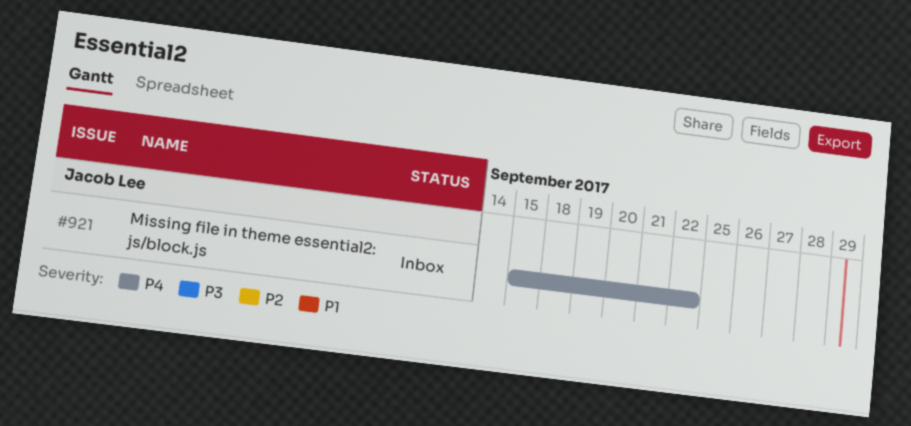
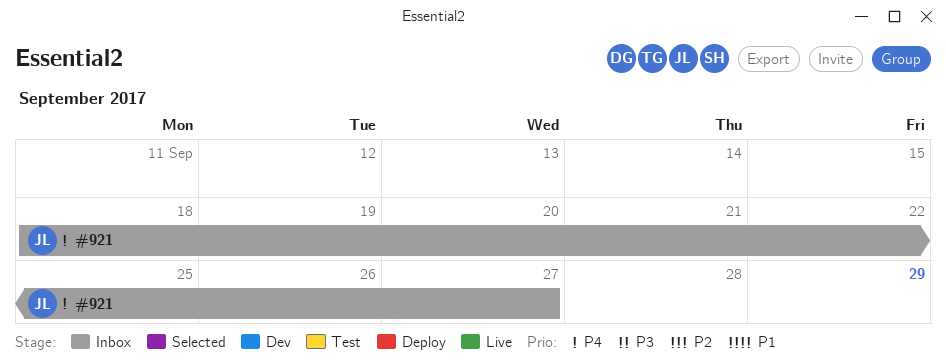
#921, start: Sep 15 -> Sep 18
#921, due: Sep 22 -> Sep 27

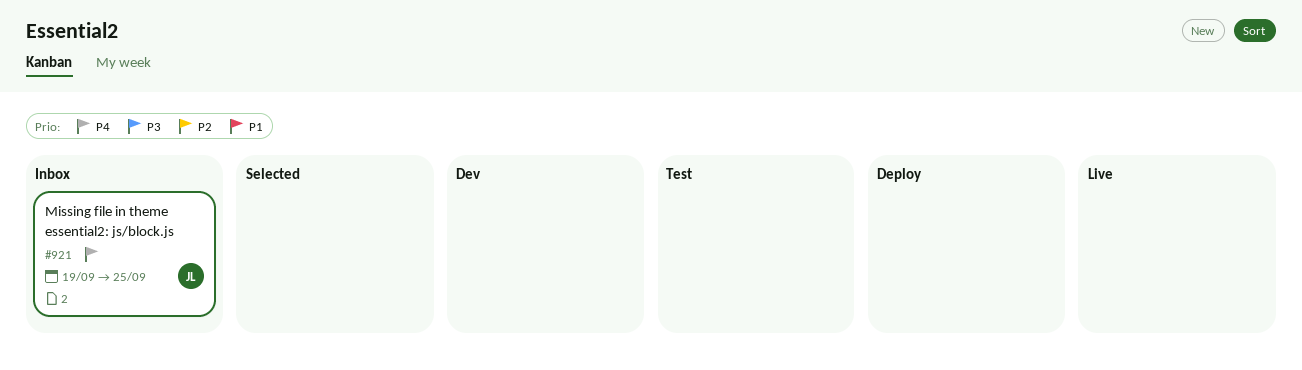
#921, start: Sep 18 -> Sep 19
#921, due: Sep 27 -> Sep 25

